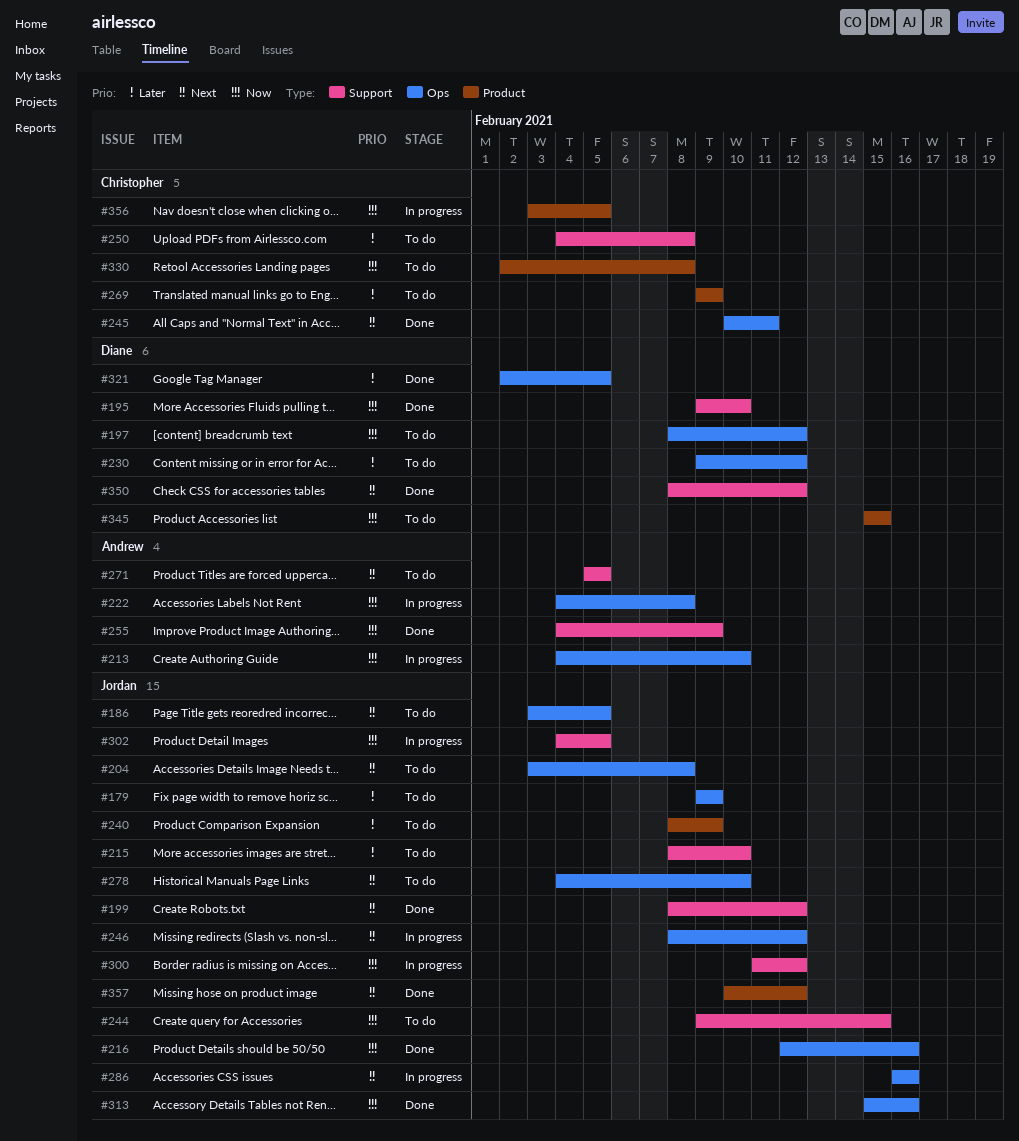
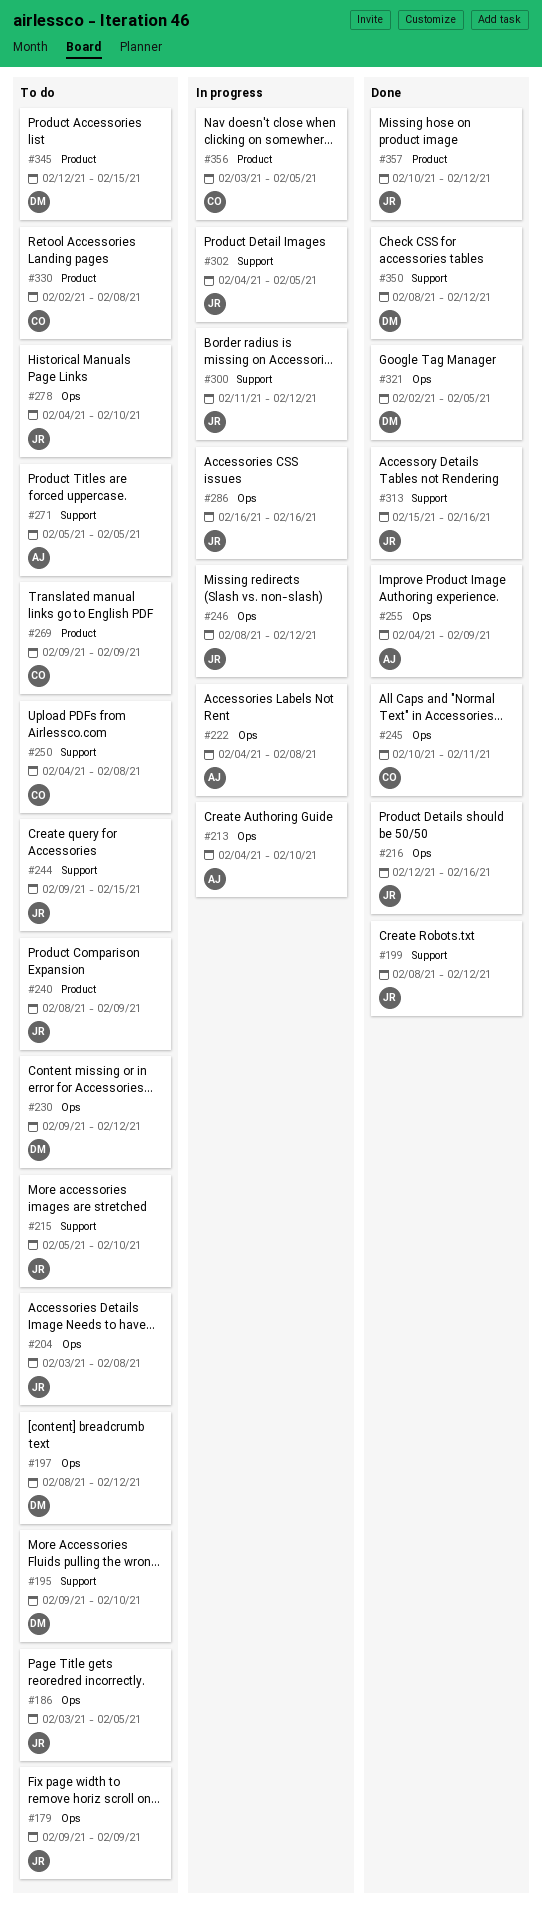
#195, status: Done -> To do
#215, start: Feb 8 -> Feb 5
#255, label: Support -> Ops
#313, label: Ops -> Support
#345, start: Feb 15 -> Feb 12

